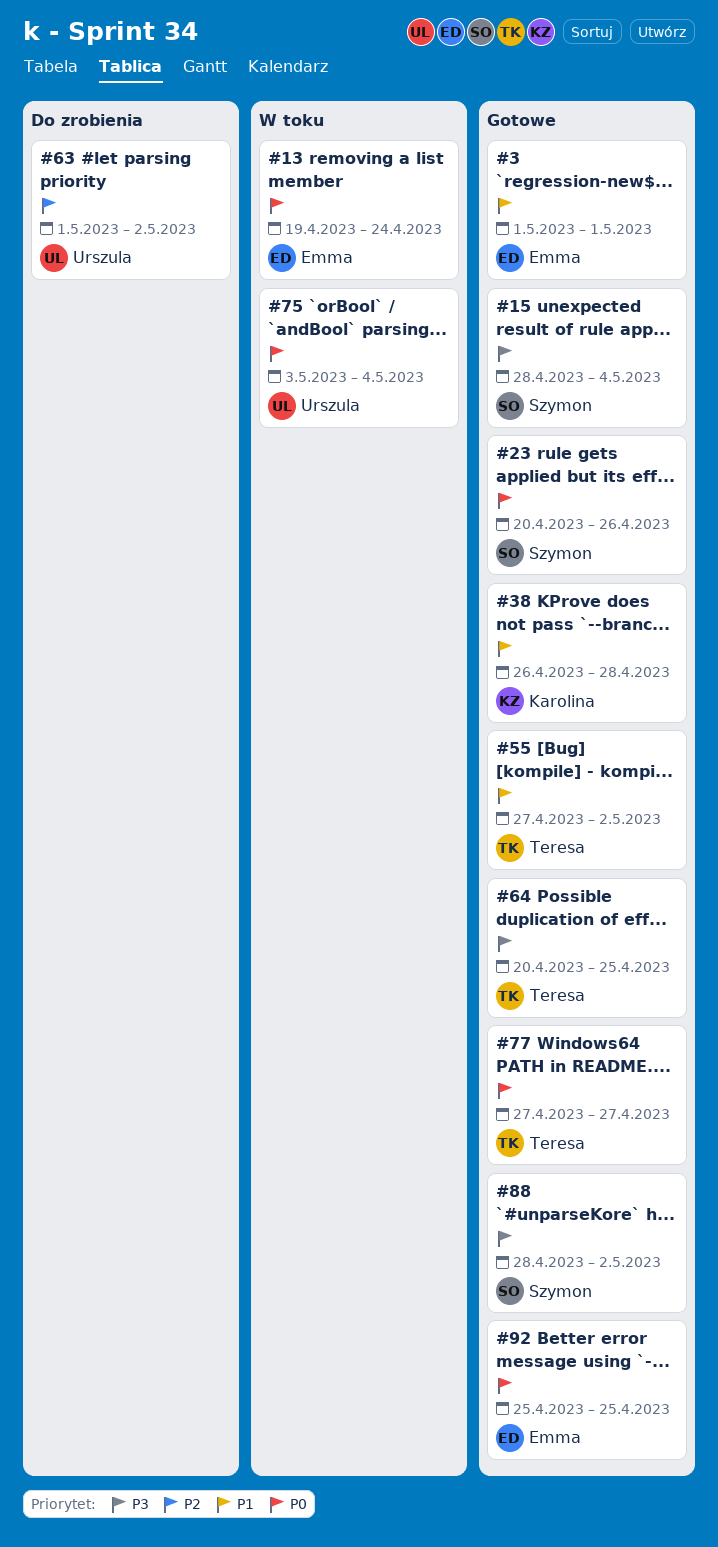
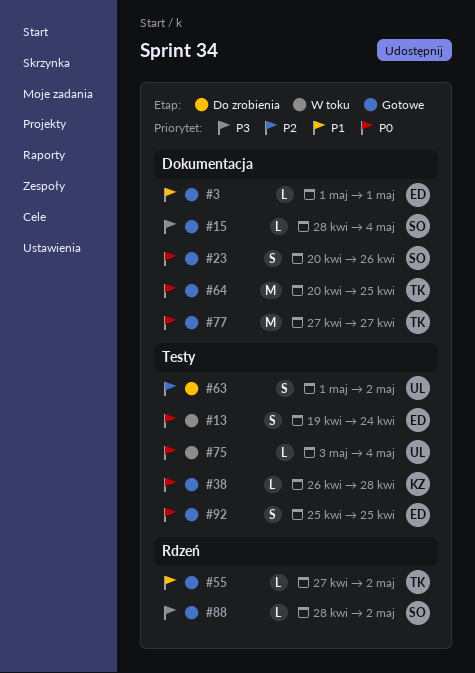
#38, priority: P1 -> P0
#64, priority: P3 -> P0

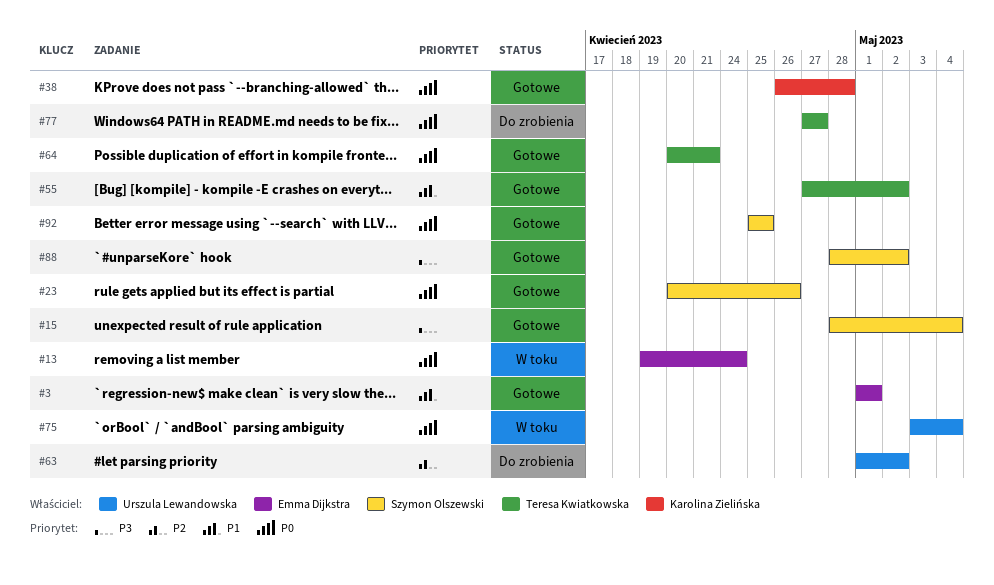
#64, due: Apr 25 -> Apr 21
#77, status: Gotowe -> Do zrobienia
#92, owner: Emma Dijkstra -> Szymon Olszewski

